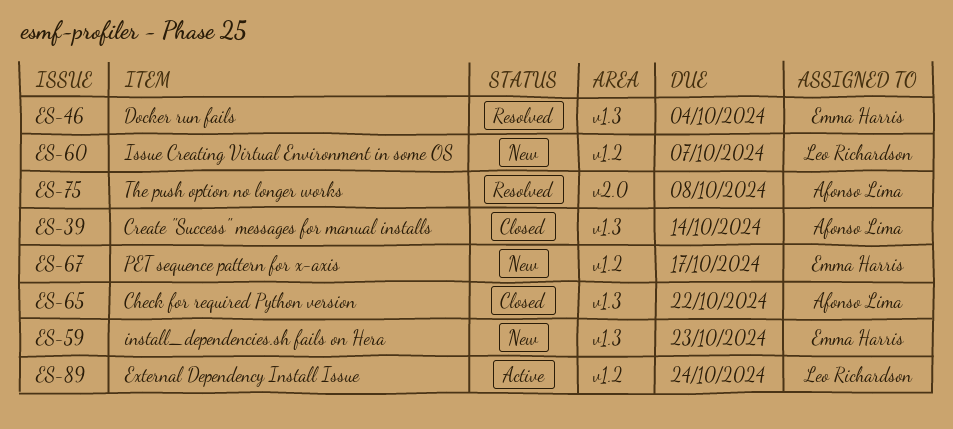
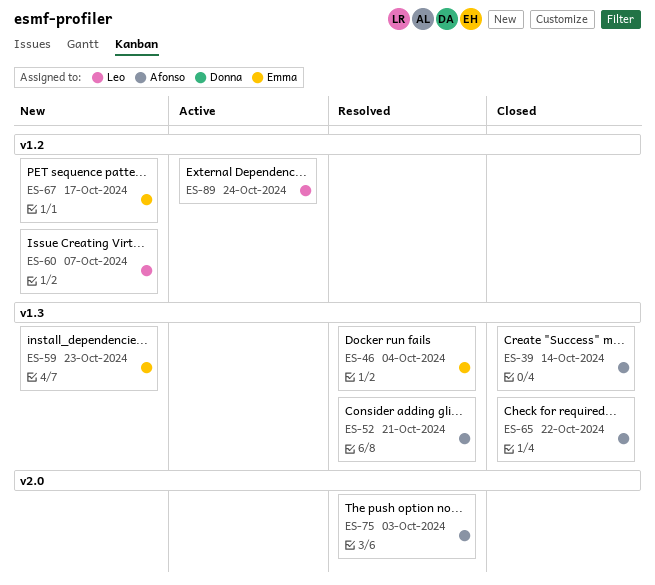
ES-52: none -> present
ES-75, due: Oct 8 -> Oct 3

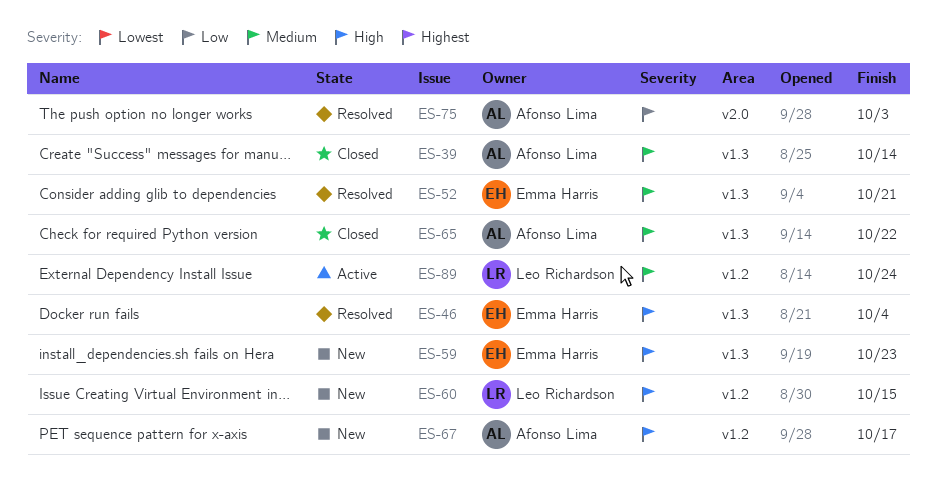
ES-52, owner: Afonso Lima -> Emma Harris
ES-60, due: Oct 7 -> Oct 15
ES-67, owner: Emma Harris -> Afonso Lima

